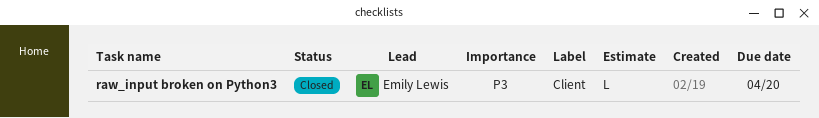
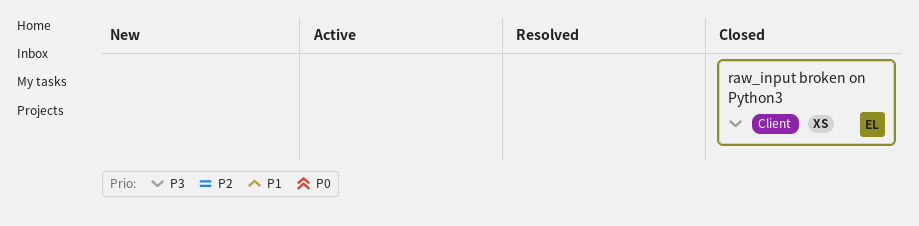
raw_input broken on Python3, estimate: L -> XS

